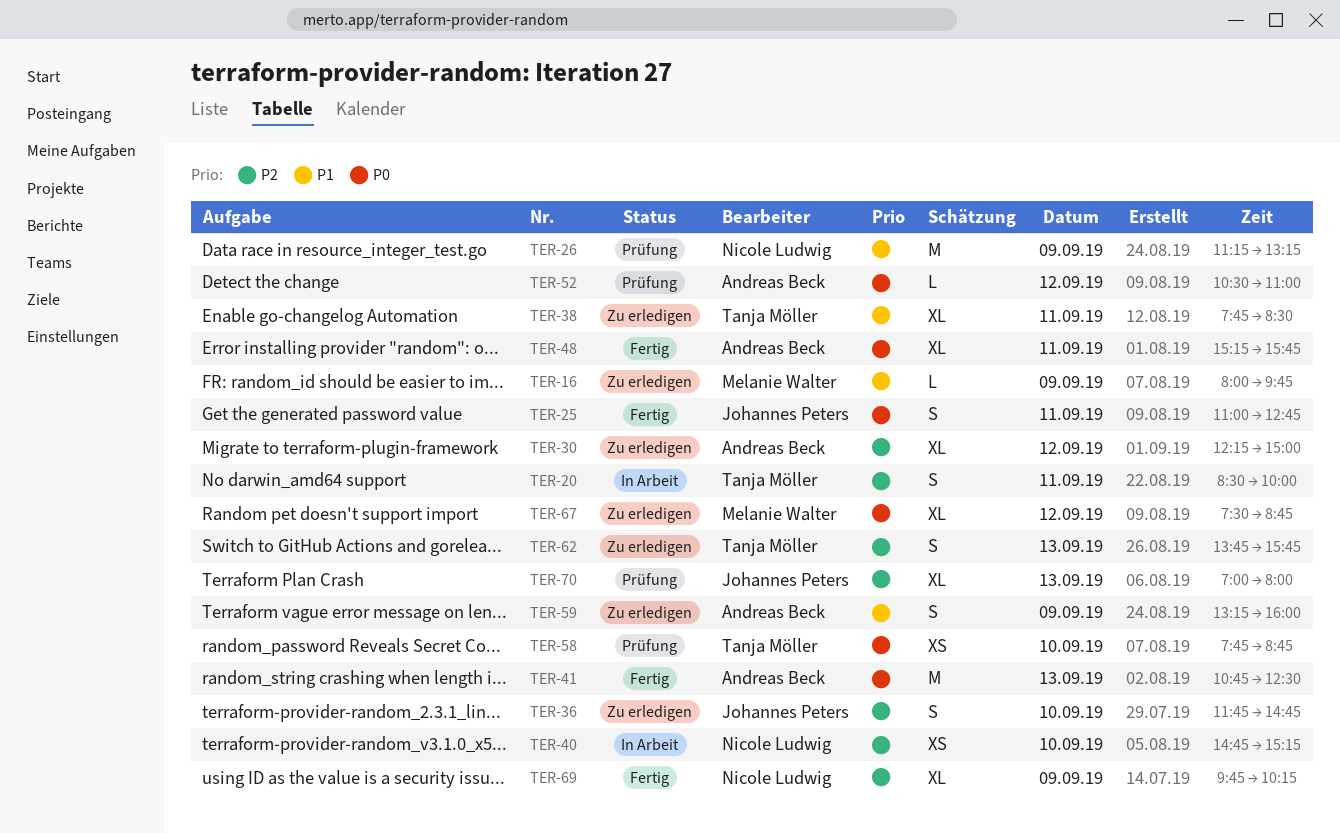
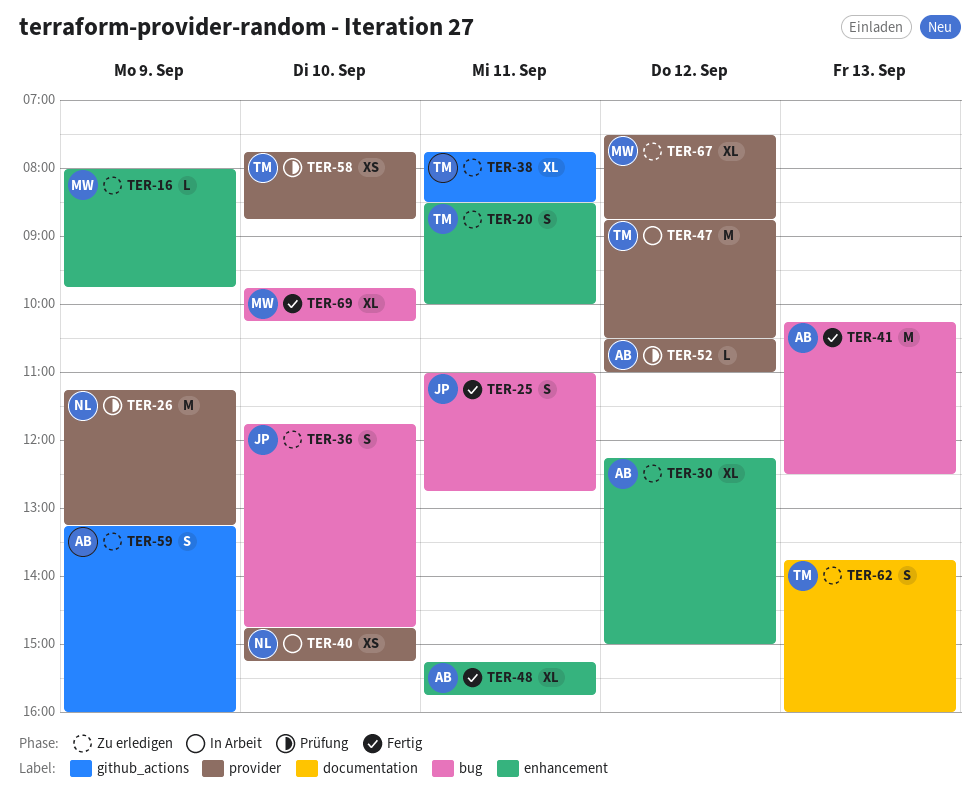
TER-20, status: In Arbeit -> Zu erledigen
TER-41, begins: 10:45 -> 10:15
TER-47: none -> present
TER-62, ends: 15:45 -> 16:00
TER-69, owner: Nicole Ludwig -> Melanie Walter
TER-69, day: Sep 9 -> Sep 10
TER-70: present -> none

